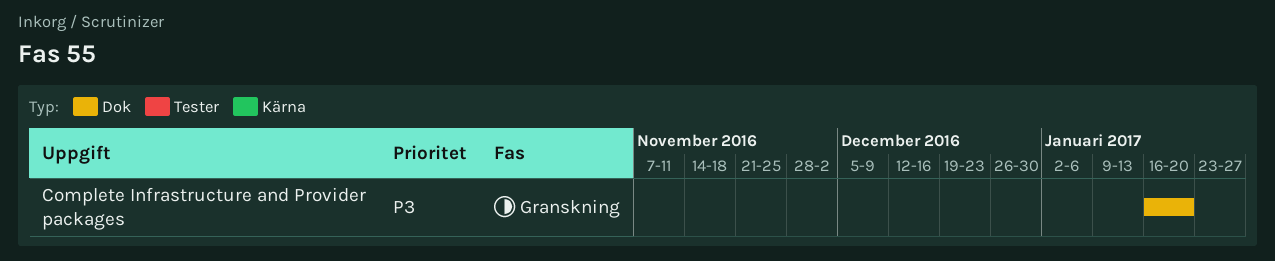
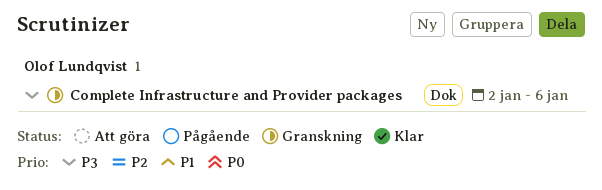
Complete Infrastructure and Provider packages, start: Jan 16 -> Jan 2
Complete Infrastructure and Provider packages, due: Jan 20 -> Jan 6

